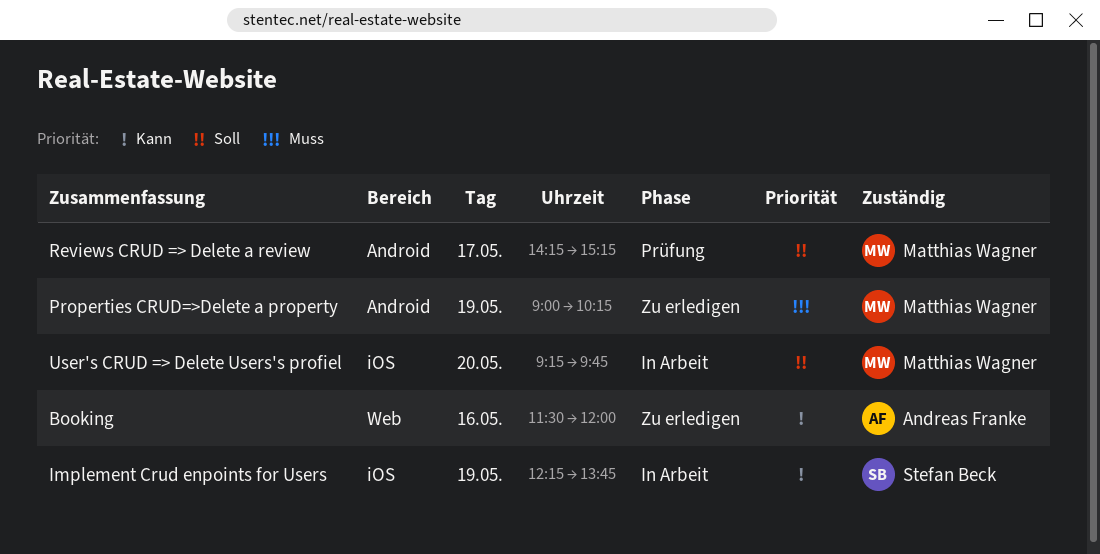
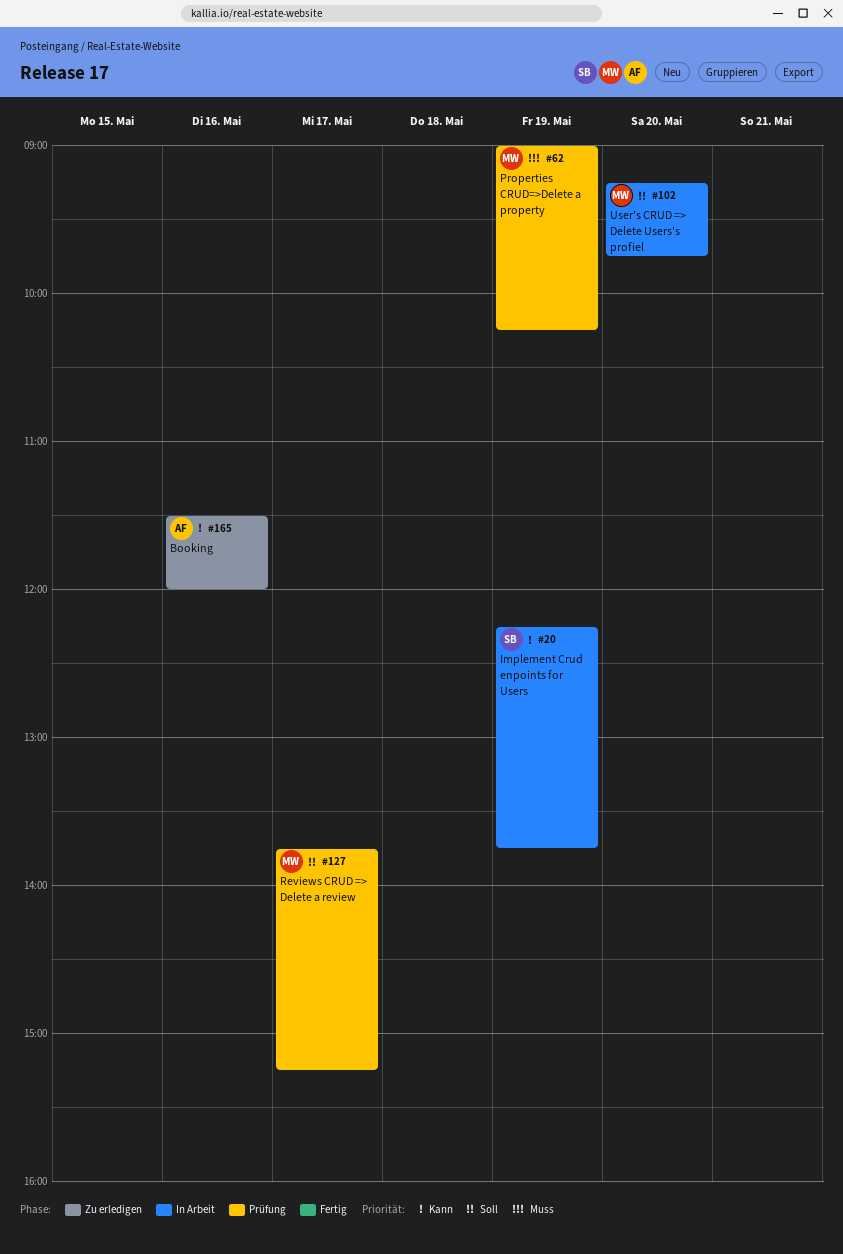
Properties CRUD=>Delete a property, status: Zu erledigen -> Prüfung
Reviews CRUD => Delete a review, begins: 14:15 -> 13:45

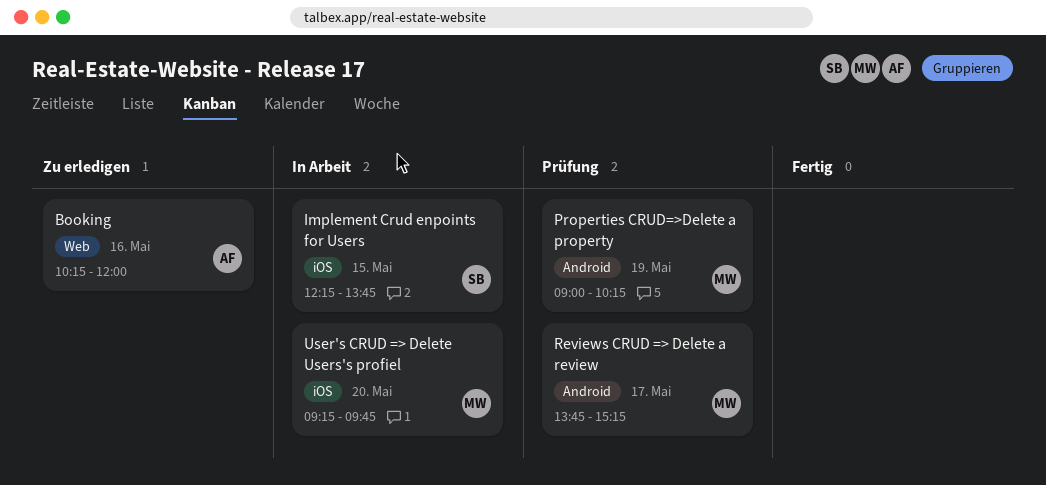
Booking, begins: 11:30 -> 10:15
Implement Crud enpoints for Users, day: May 19 -> May 15

